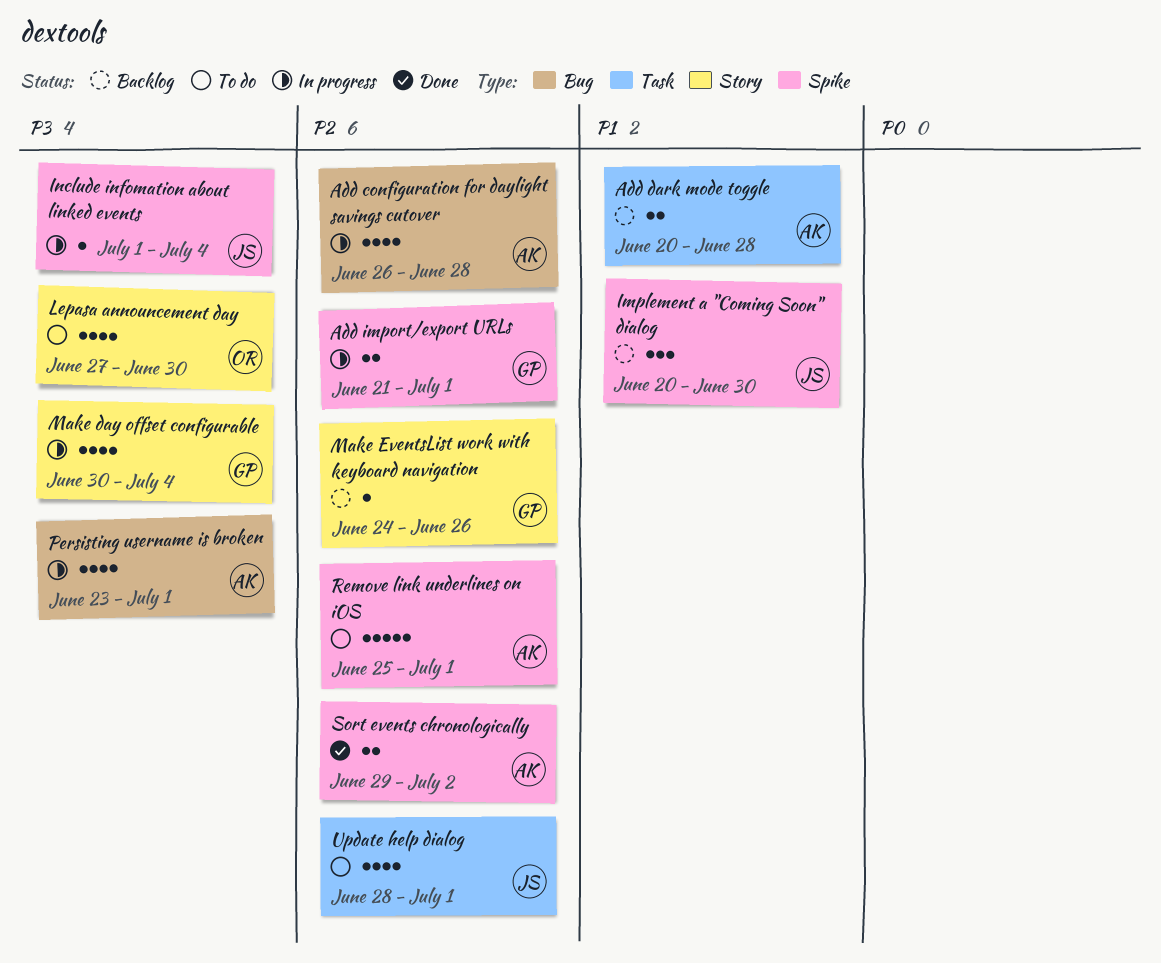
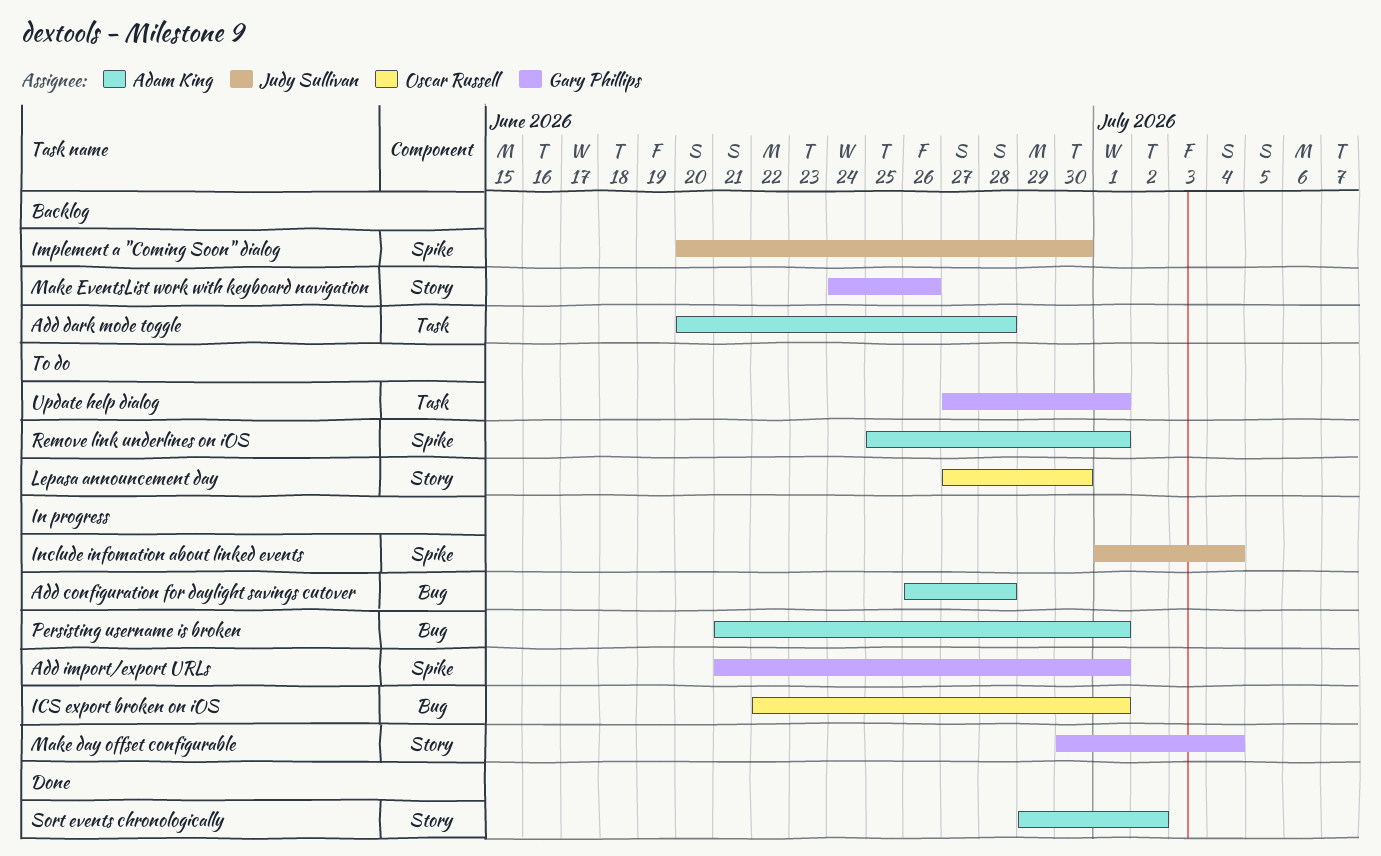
ICS export broken on iOS: none -> present
Persisting username is broken, start: Jun 23 -> Jun 21
Sort events chronologically, label: Spike -> Story
Update help dialog, owner: Judy Sullivan -> Gary Phillips
Update help dialog, start: Jun 28 -> Jun 27

